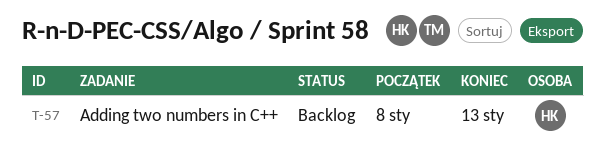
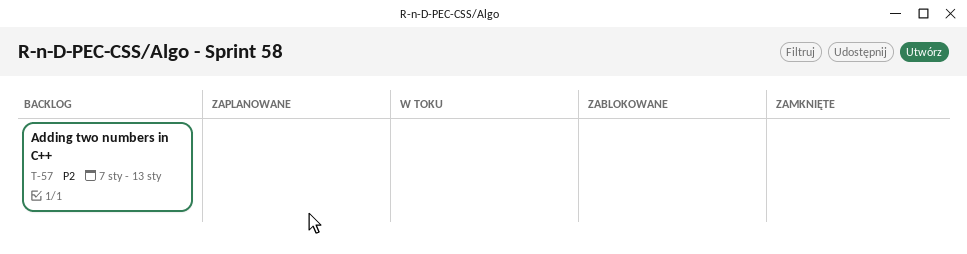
T-57, start: Jan 8 -> Jan 7

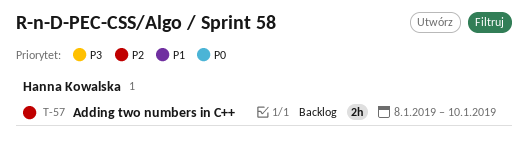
T-57, start: Jan 7 -> Jan 8
T-57, due: Jan 13 -> Jan 10

